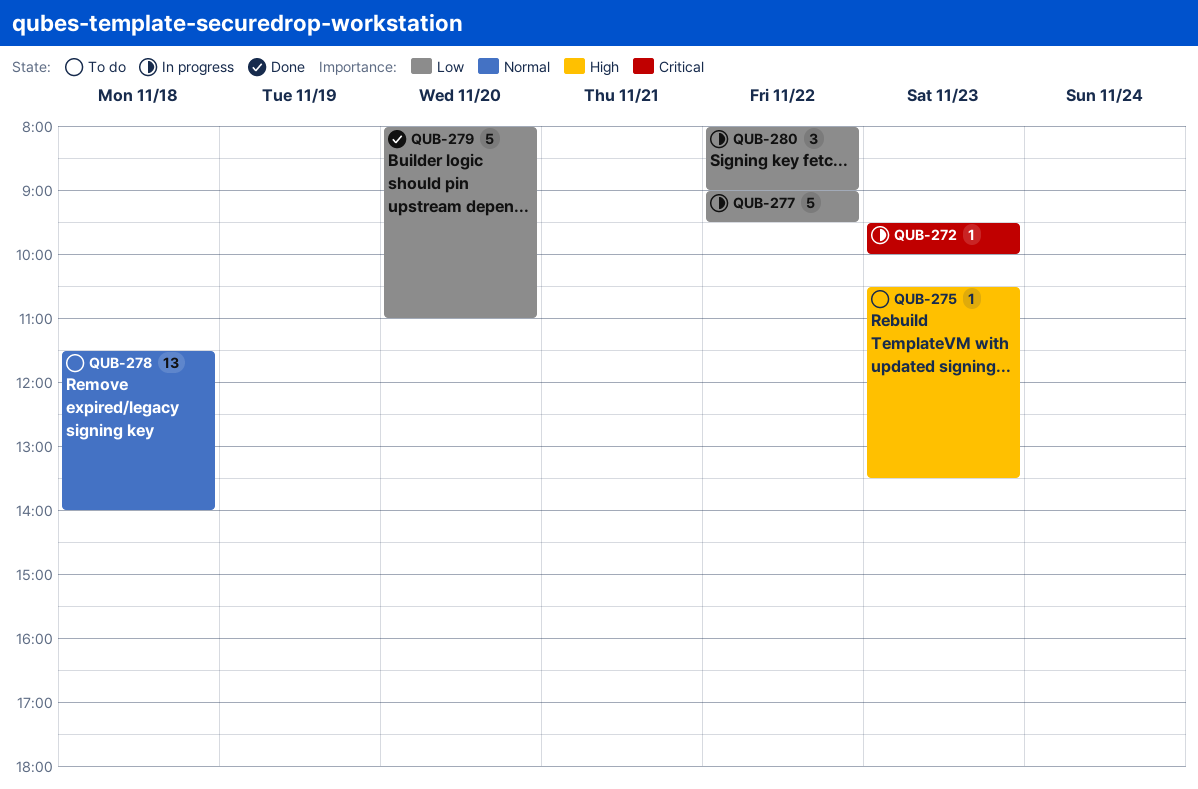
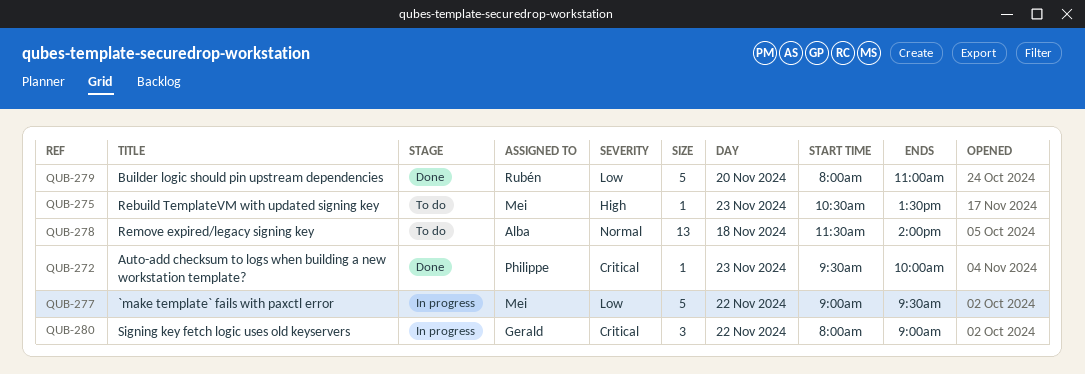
QUB-272, status: In progress -> Done
QUB-280, priority: Low -> Critical

